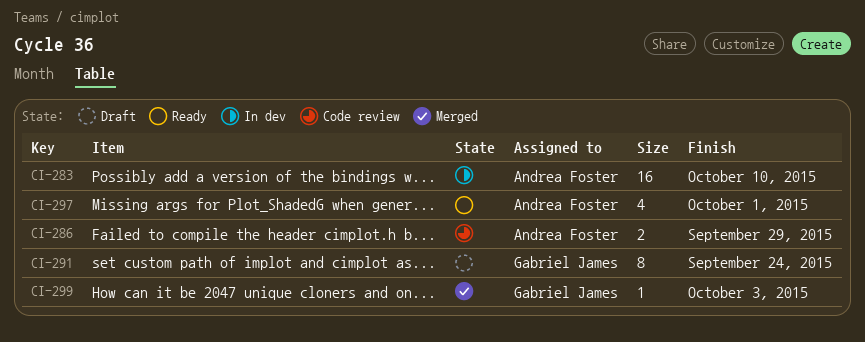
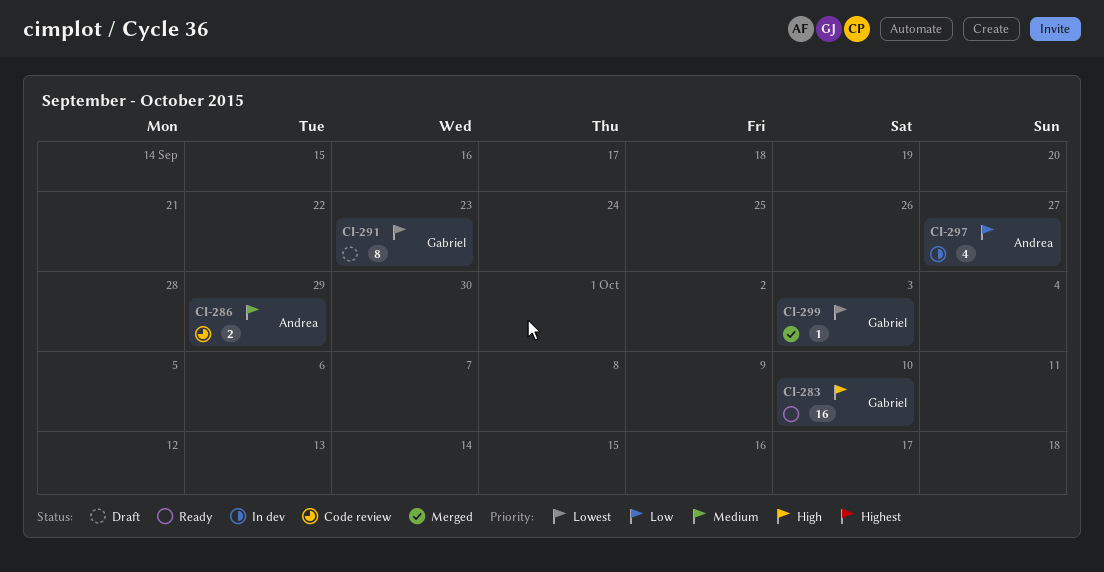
CI-283, status: In dev -> Ready
CI-283, owner: Andrea Foster -> Gabriel James
CI-291, due: Sep 24 -> Sep 23
CI-297, status: Ready -> In dev
CI-297, due: Oct 1 -> Sep 27

